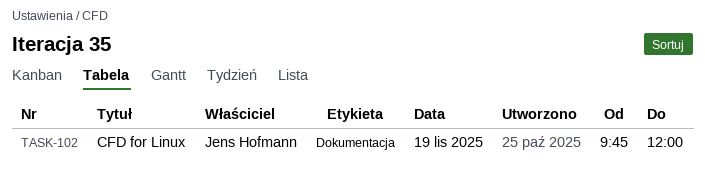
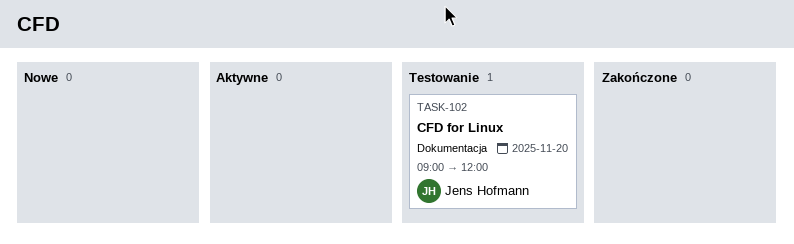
TASK-102, day: Nov 19 -> Nov 20
TASK-102, begins: 09:45 -> 09:00

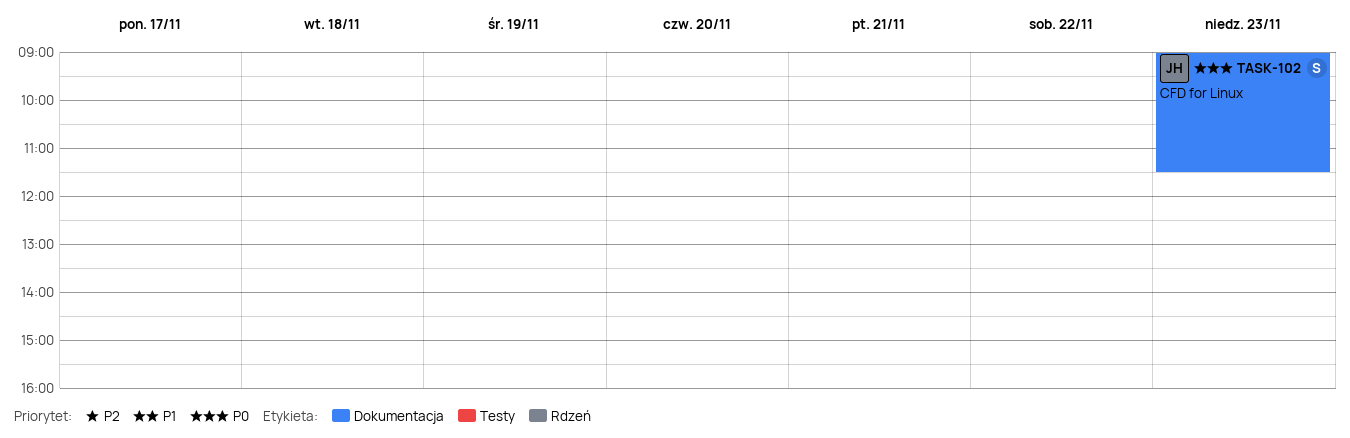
TASK-102, day: Nov 20 -> Nov 23
TASK-102, ends: 12:00 -> 11:30

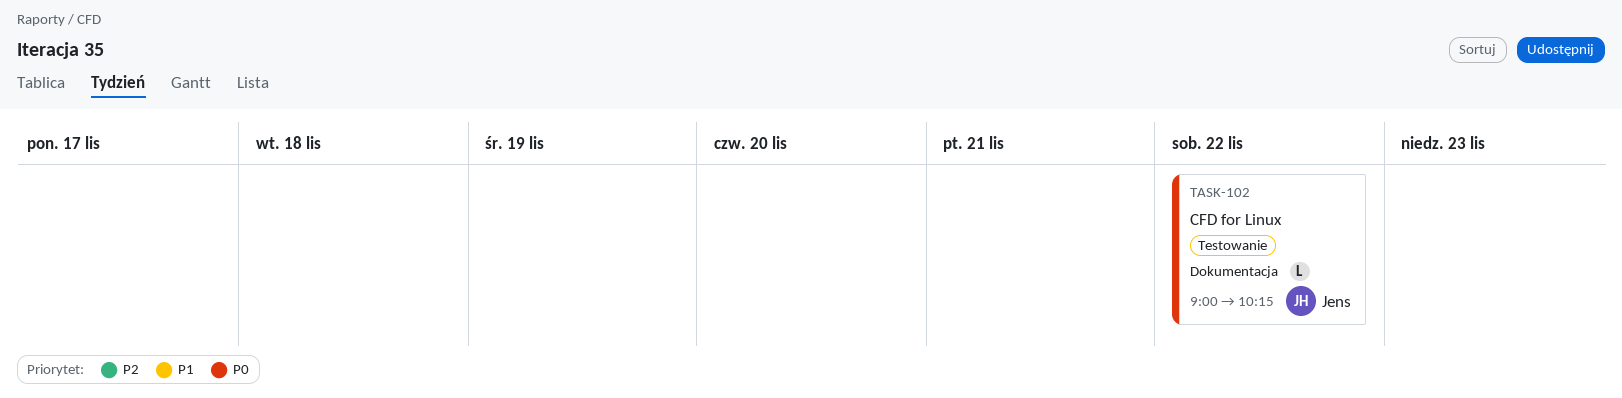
TASK-102, estimate: S -> L
TASK-102, day: Nov 23 -> Nov 22
TASK-102, ends: 11:30 -> 10:15

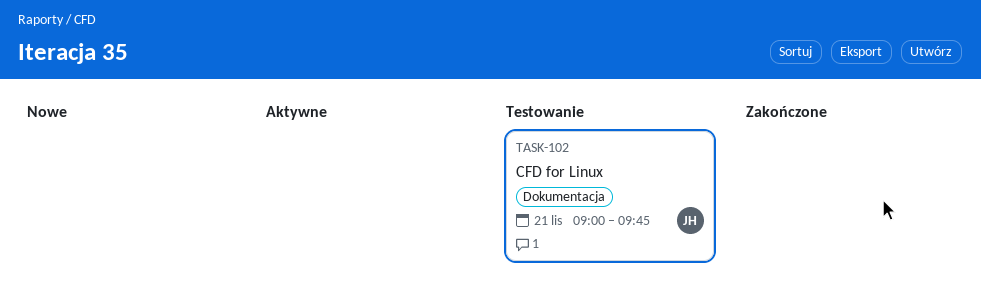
TASK-102, day: Nov 22 -> Nov 21
TASK-102, ends: 10:15 -> 09:45

